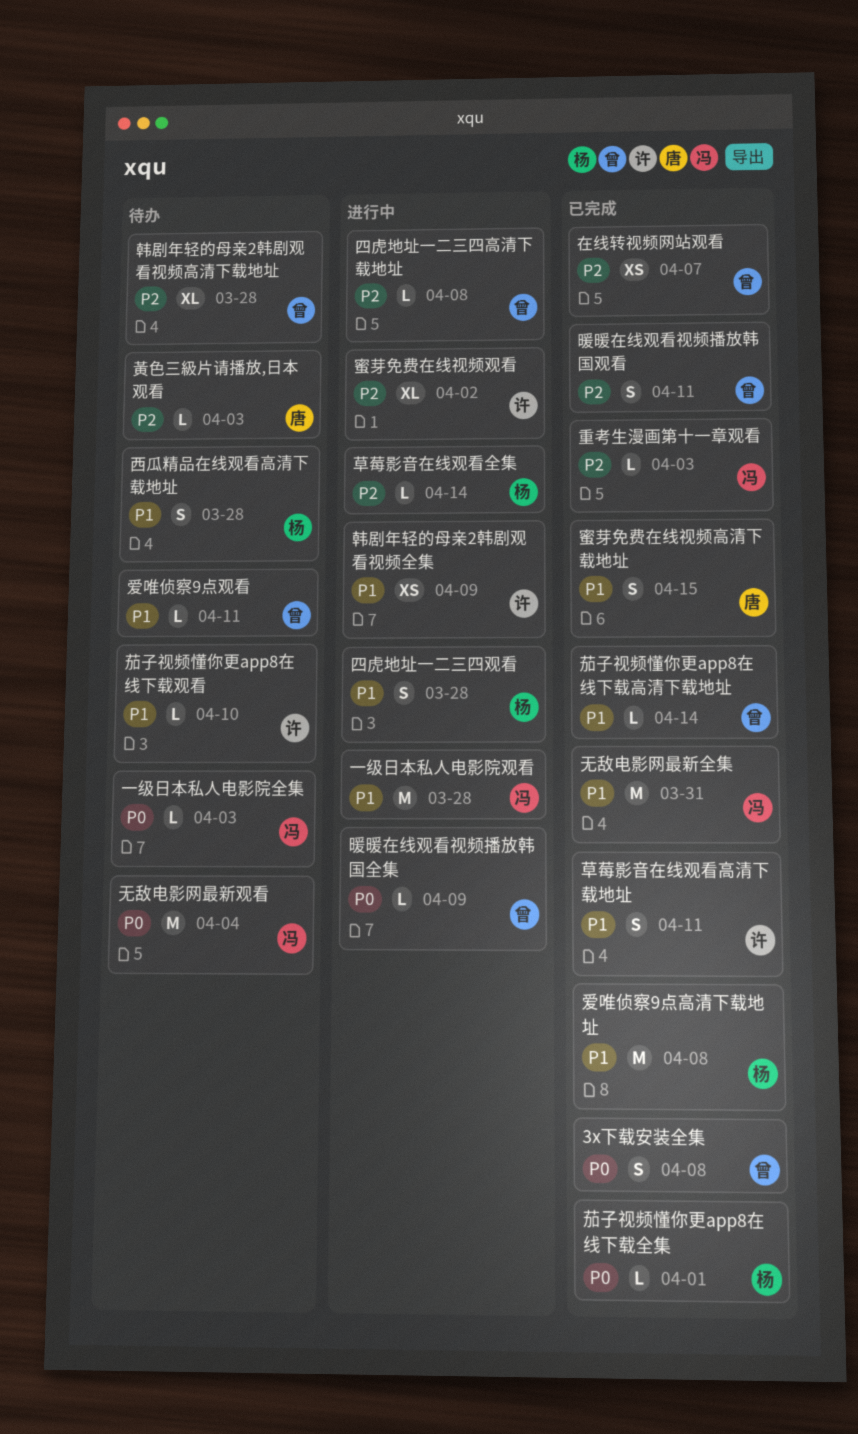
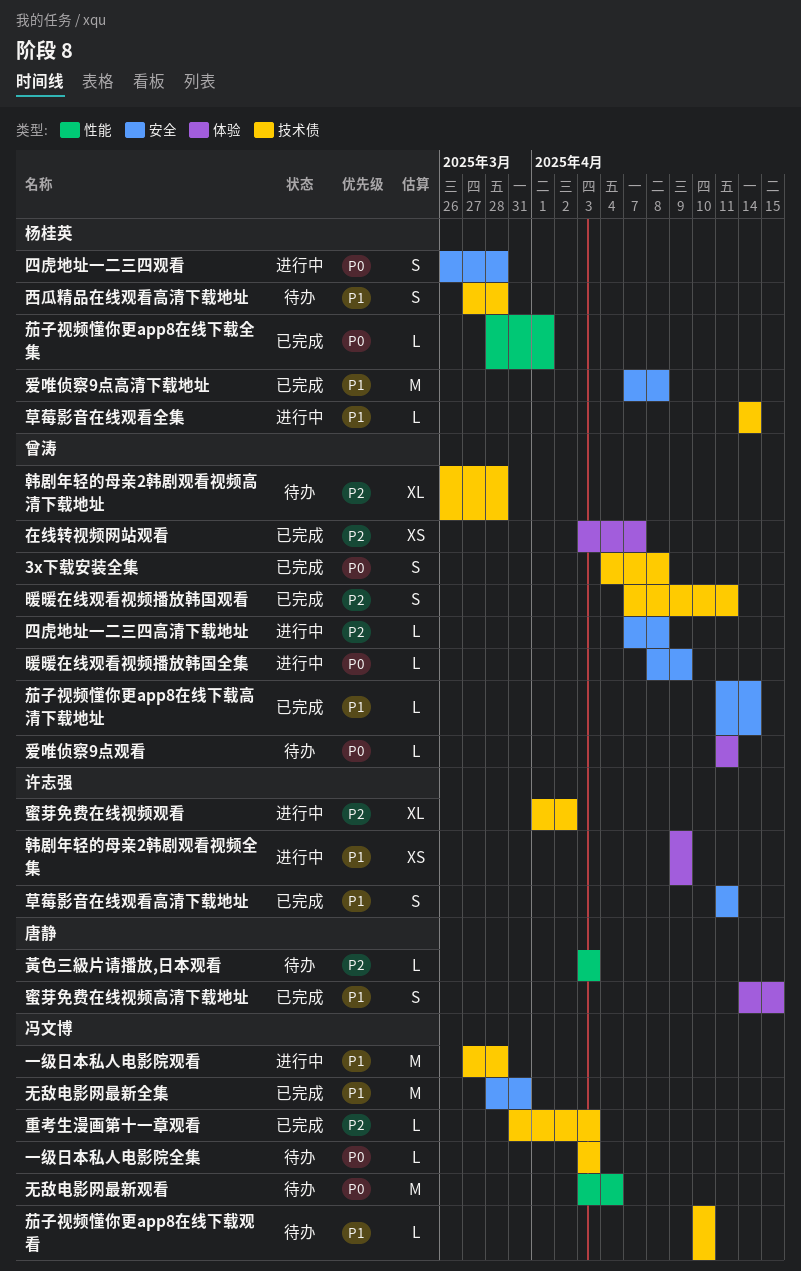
四虎地址一二三四观看, priority: P1 -> P0
爱唯侦察9点观看, priority: P1 -> P0
茄子视频懂你更app8在线下载观看, owner: 许志强 -> 冯文博
草莓影音在线观看全集, priority: P2 -> P1

